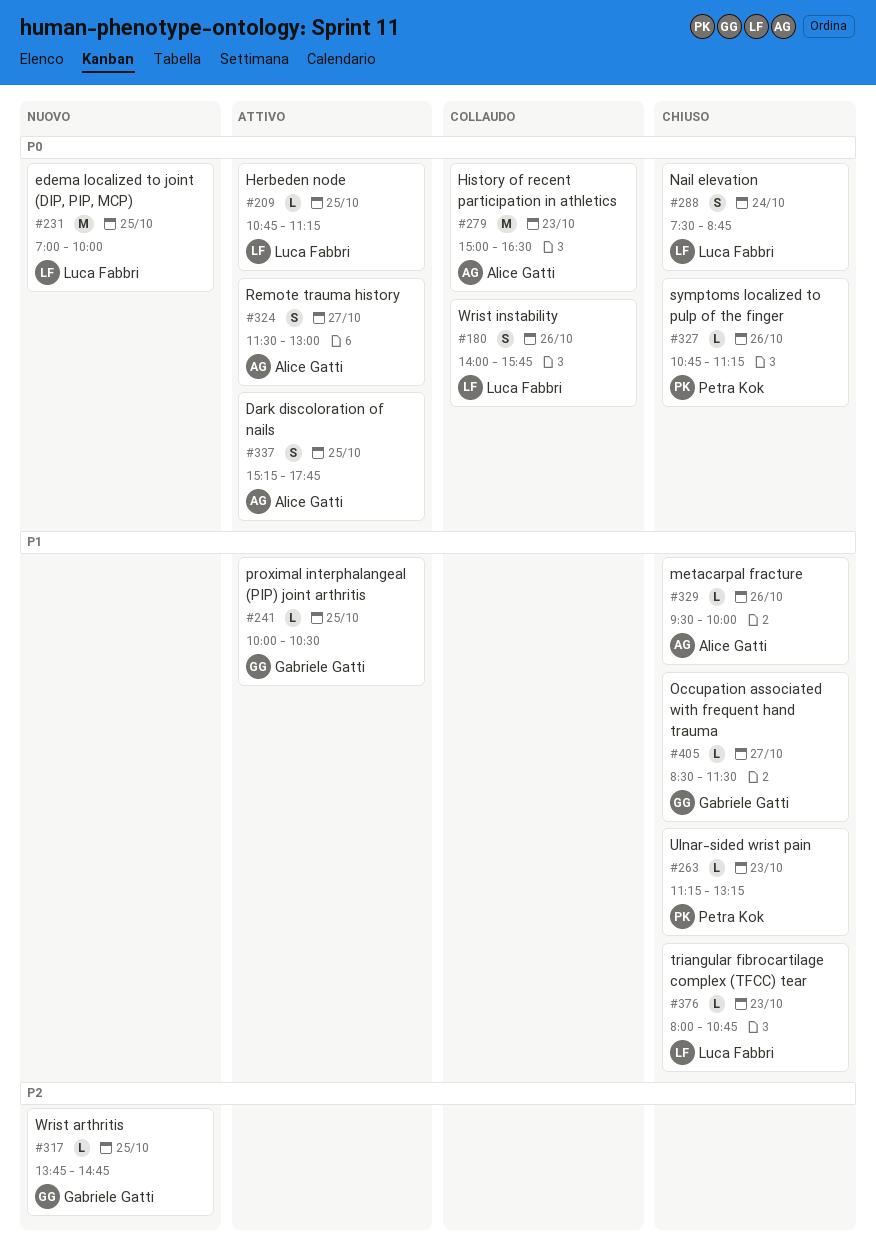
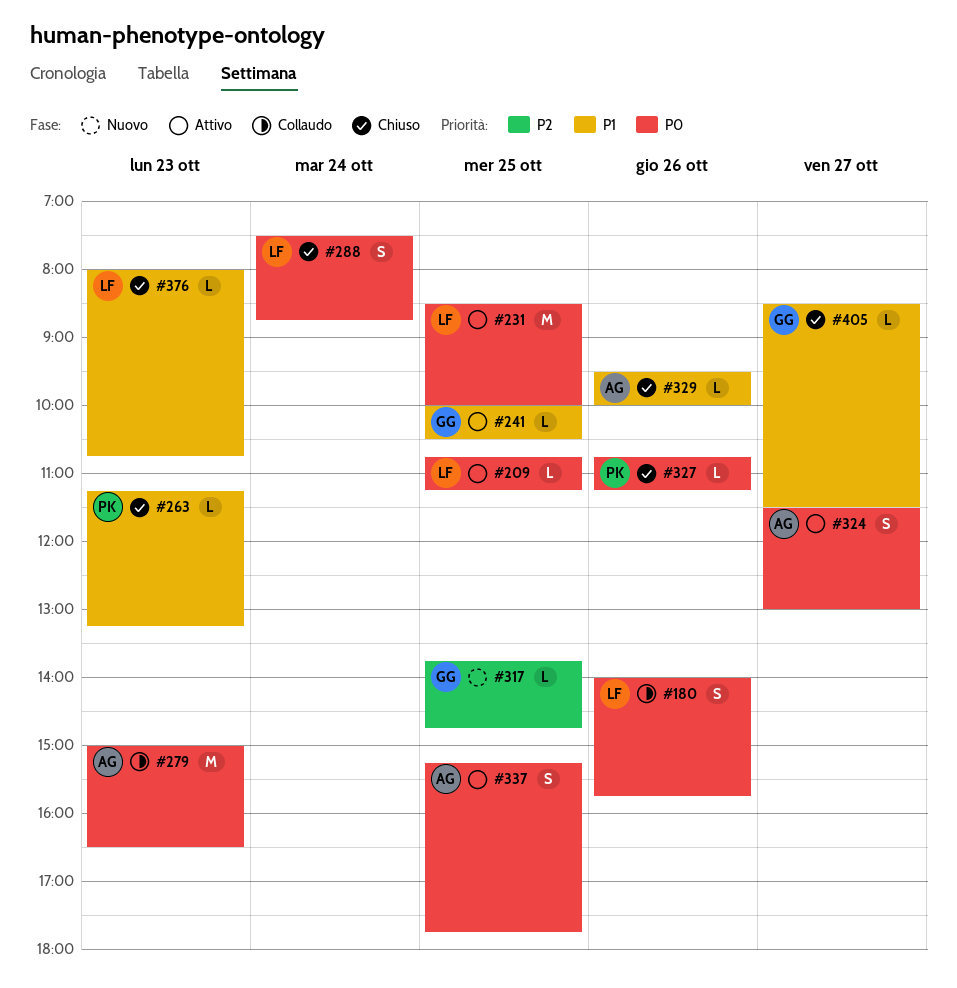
#231, status: Nuovo -> Attivo
#231, begins: 07:00 -> 08:30

